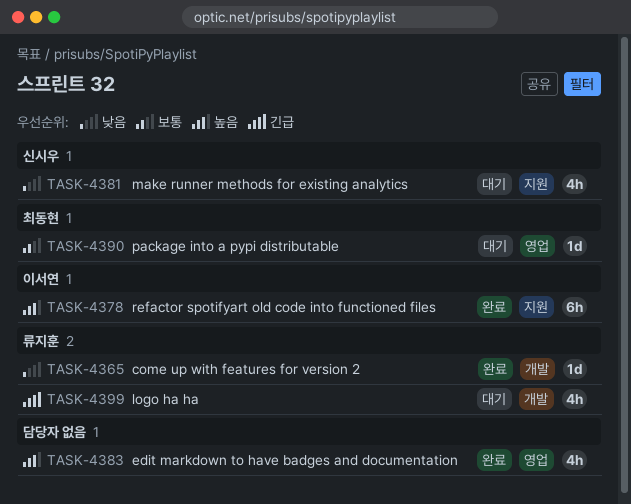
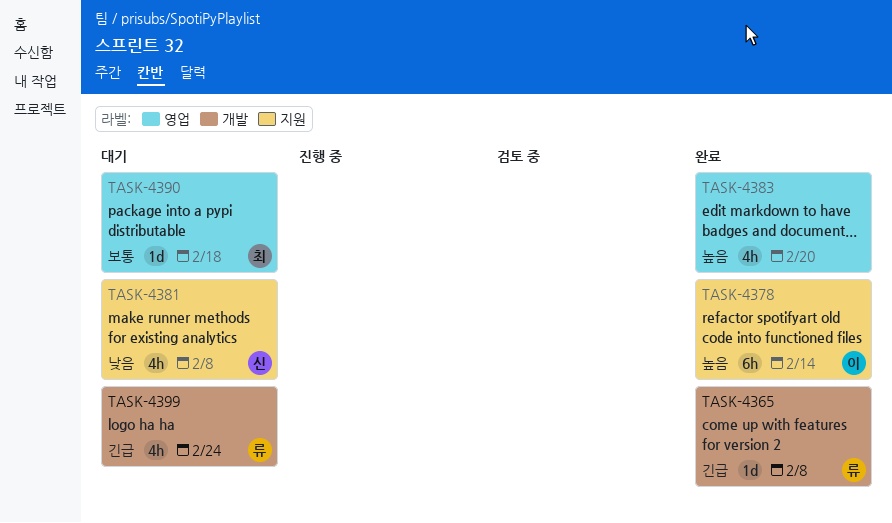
TASK-4365, priority: 낮음 -> 긴급

